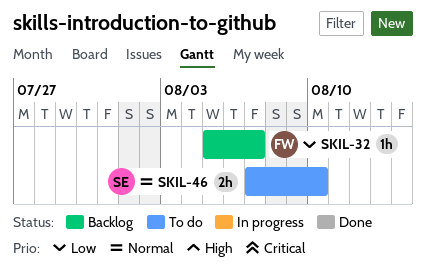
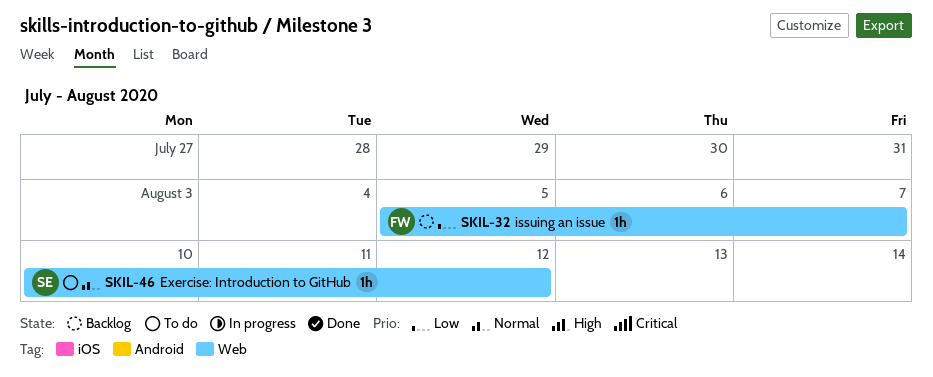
SKIL-46, estimate: 2h -> 1h
SKIL-46, start: Aug 7 -> Aug 10
SKIL-46, due: Aug 10 -> Aug 12

